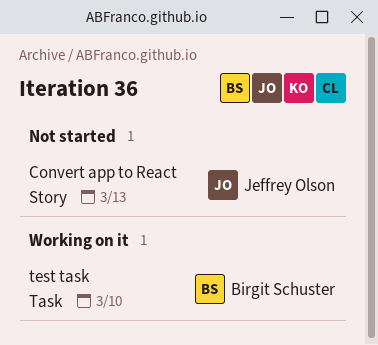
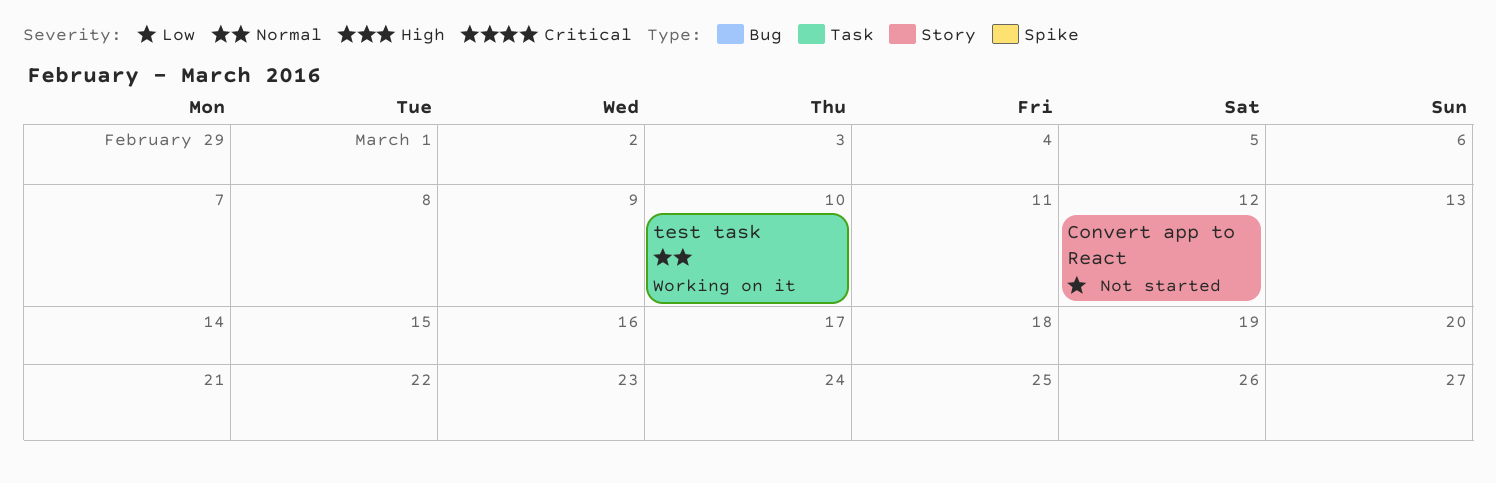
Convert app to React, due: Mar 13 -> Mar 12

